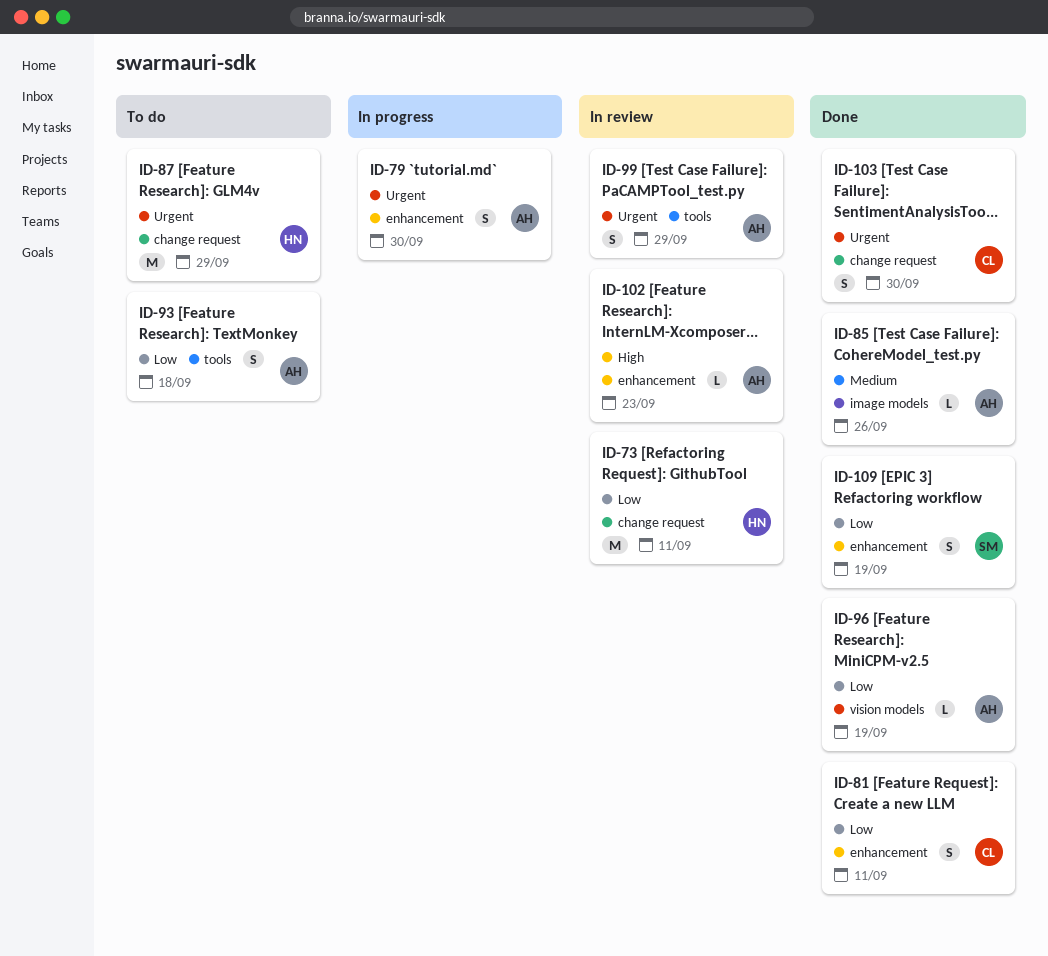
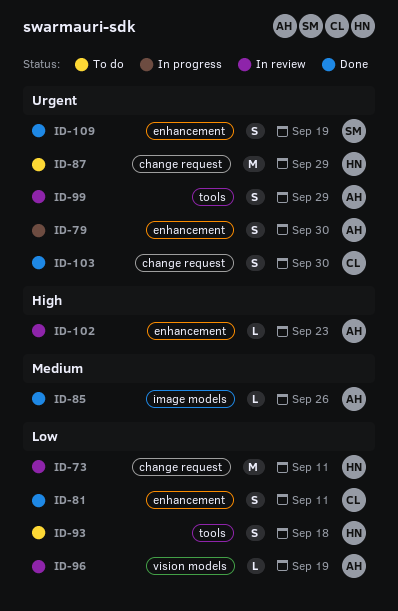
ID-93, owner: AH -> HN
ID-96, status: Done -> In review
ID-109, priority: Low -> Urgent

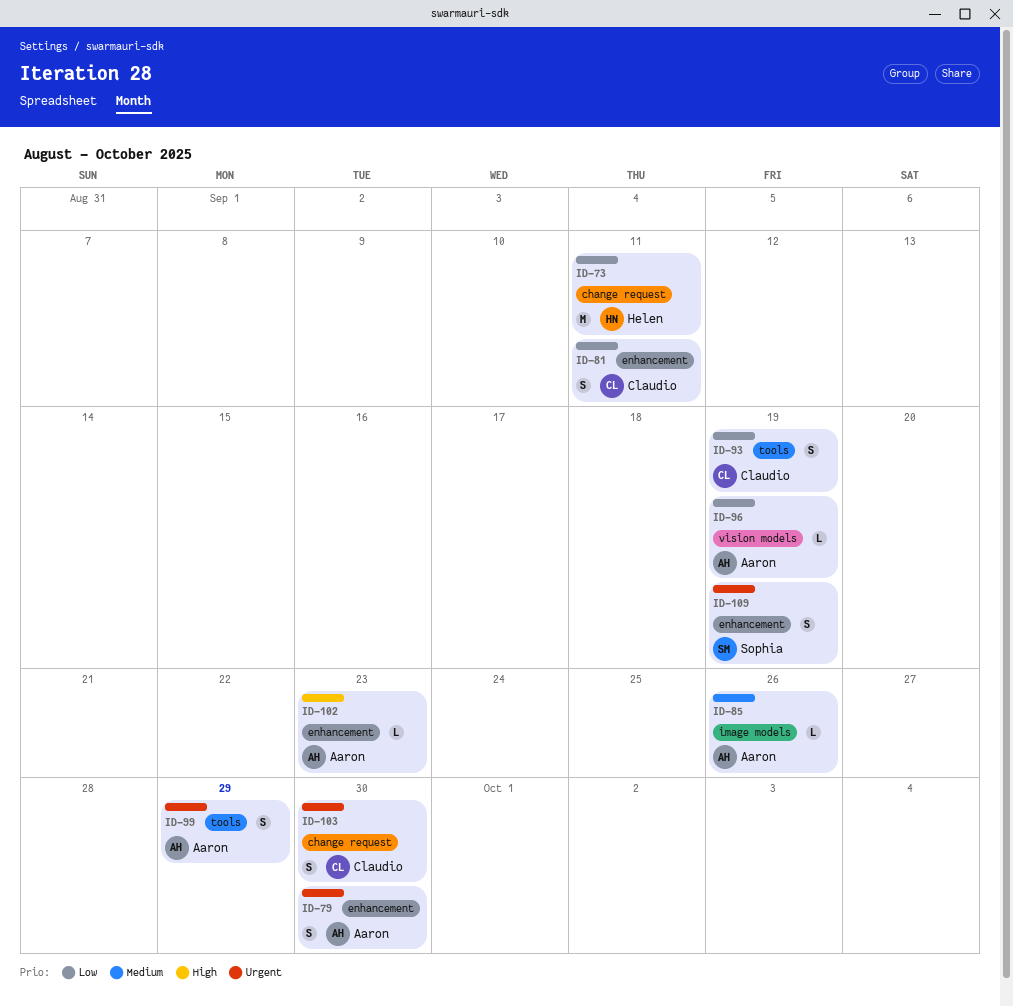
ID-87: present -> none
ID-93, owner: Helen -> Claudio
ID-93, due: Sep 18 -> Sep 19

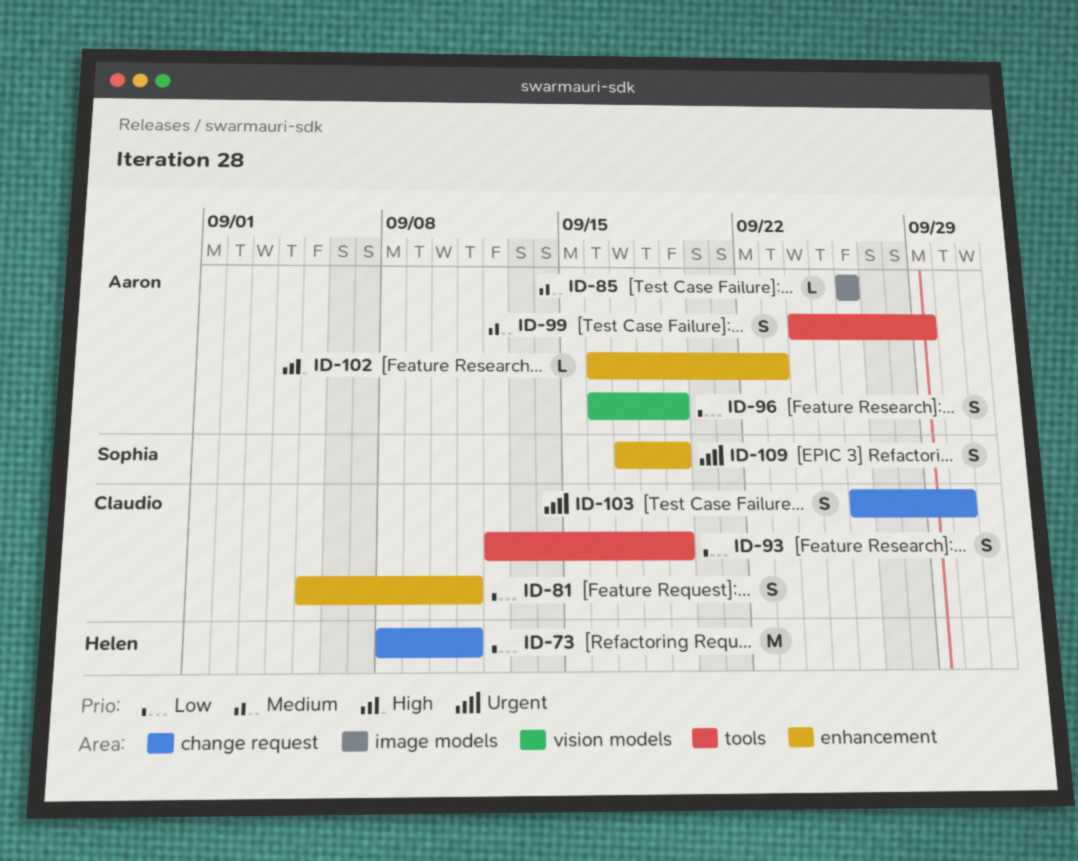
ID-79: present -> none
ID-96, estimate: L -> S
ID-99, priority: Urgent -> Medium

